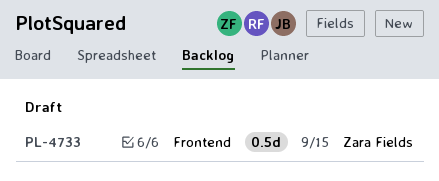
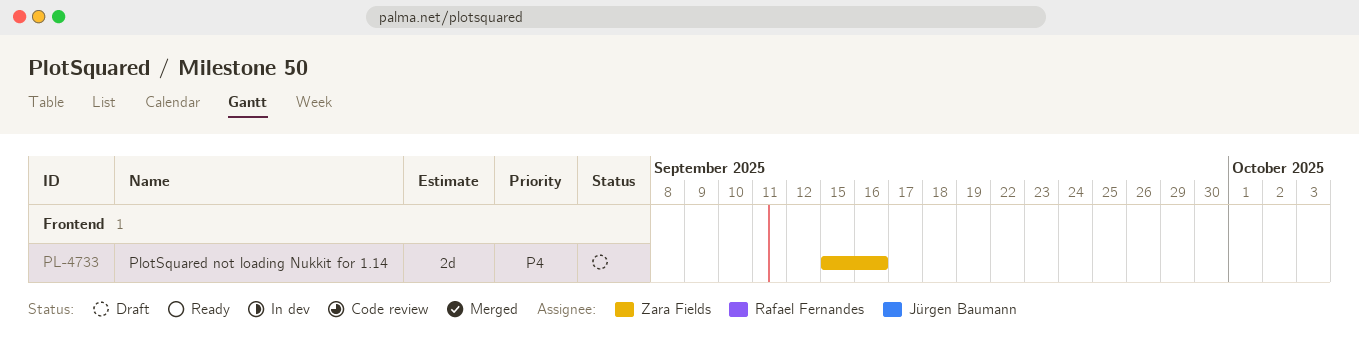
PL-4733, estimate: 0.5d -> 2d
PL-4733, due: Sep 15 -> Sep 16

